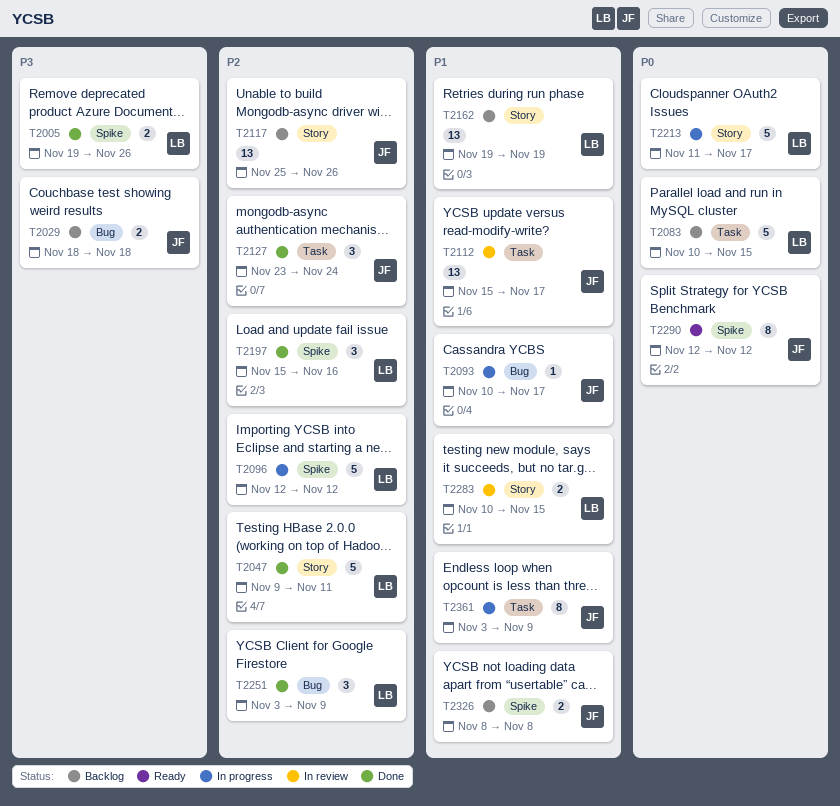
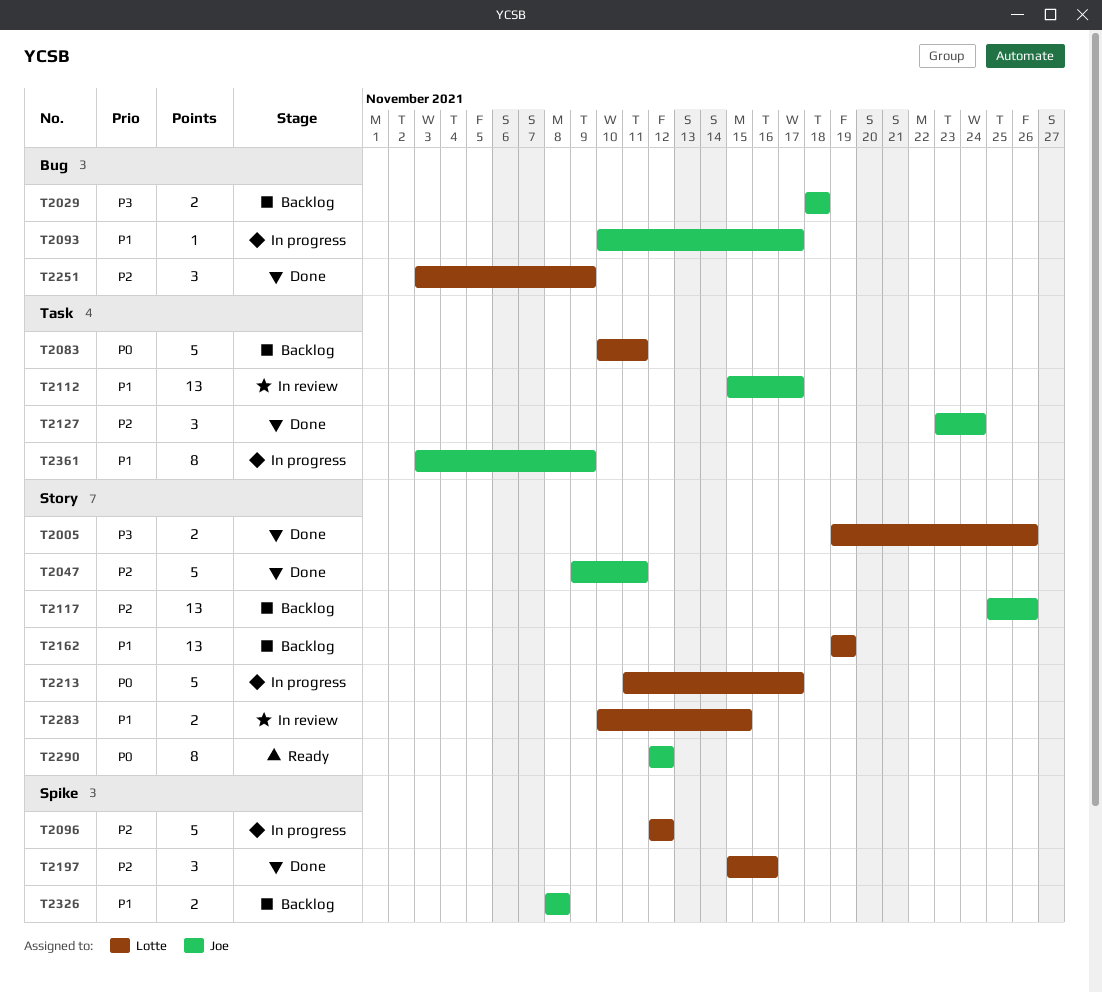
T2005, label: Spike -> Story
T2047, owner: Lotte -> Joe
T2083, due: Nov 15 -> Nov 11
T2290, label: Spike -> Story

